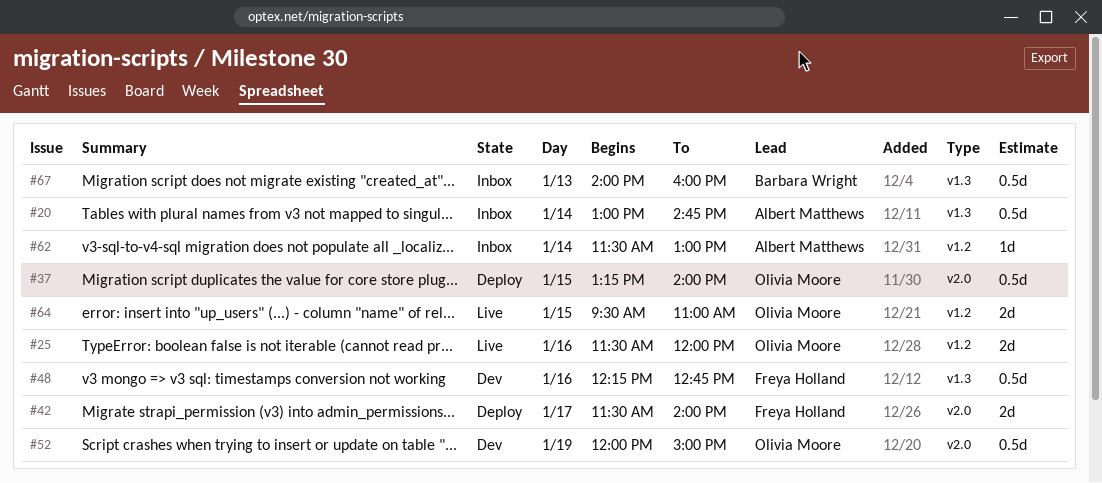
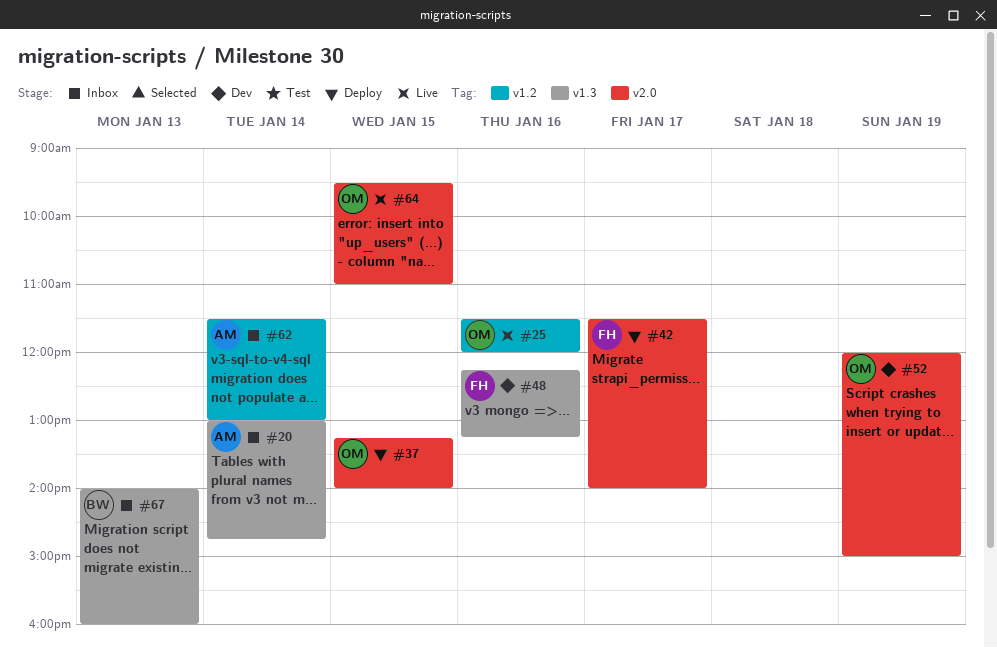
#48, ends: 12:45 -> 13:15
#64, label: v1.2 -> v2.0

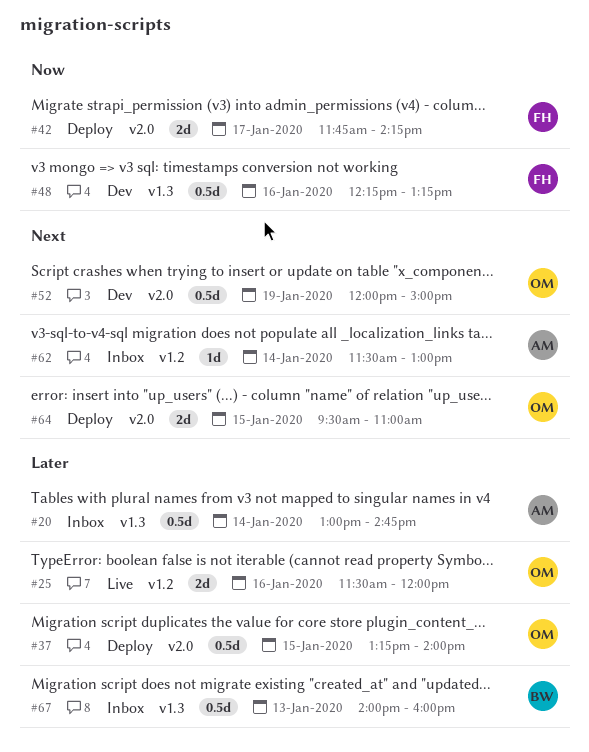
#42, begins: 11:30 -> 11:45
#42, ends: 14:00 -> 14:15
#64, status: Live -> Deploy

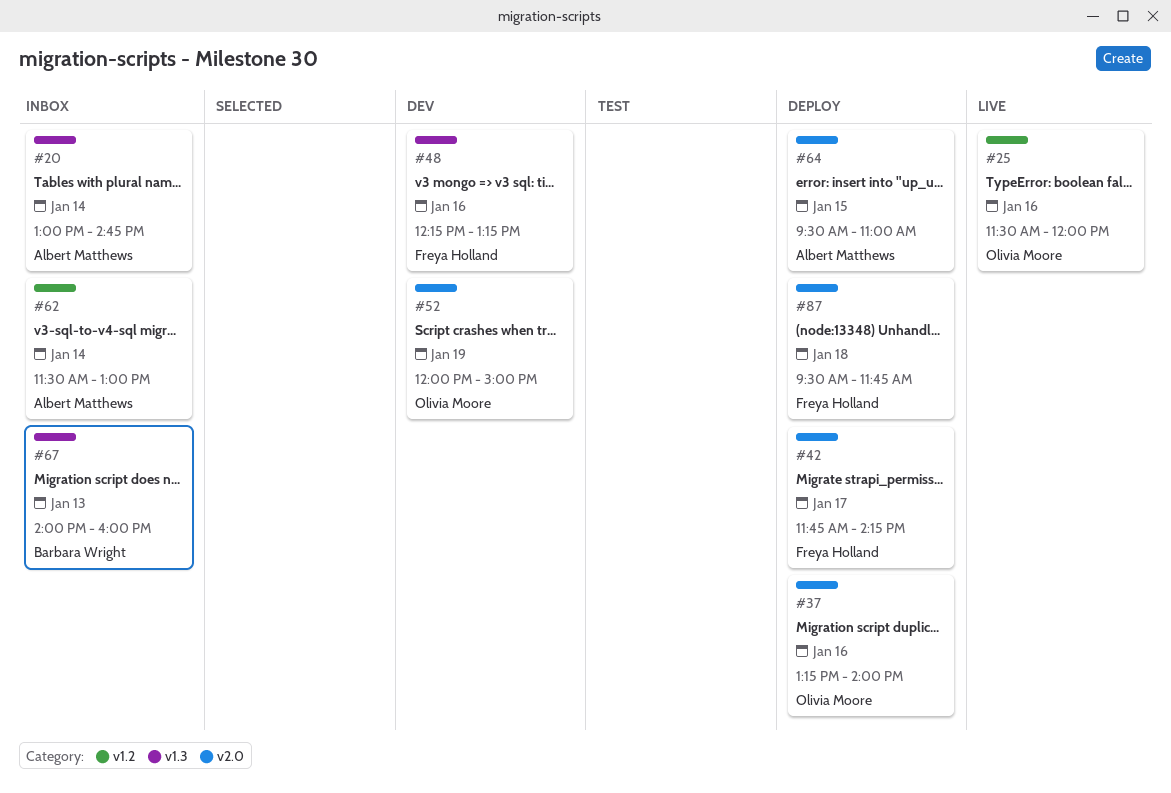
#37, day: Jan 15 -> Jan 16
#64, owner: Olivia Moore -> Albert Matthews
#87: none -> present

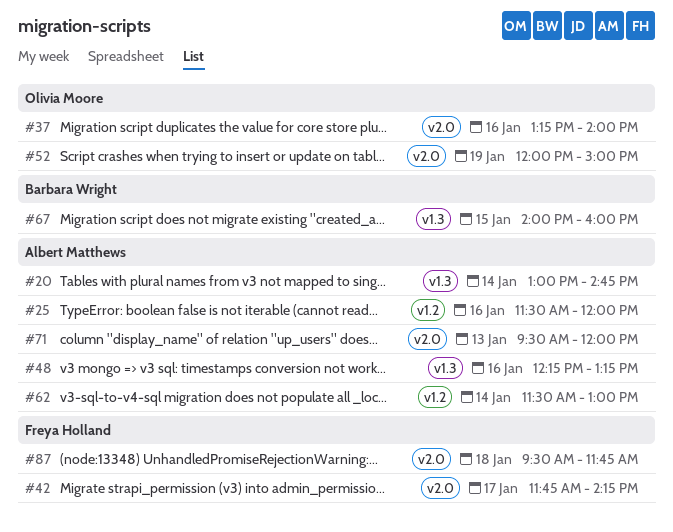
#25, owner: Olivia Moore -> Albert Matthews
#48, owner: Freya Holland -> Albert Matthews
#64: present -> none
#67, day: Jan 13 -> Jan 15
#71: none -> present

